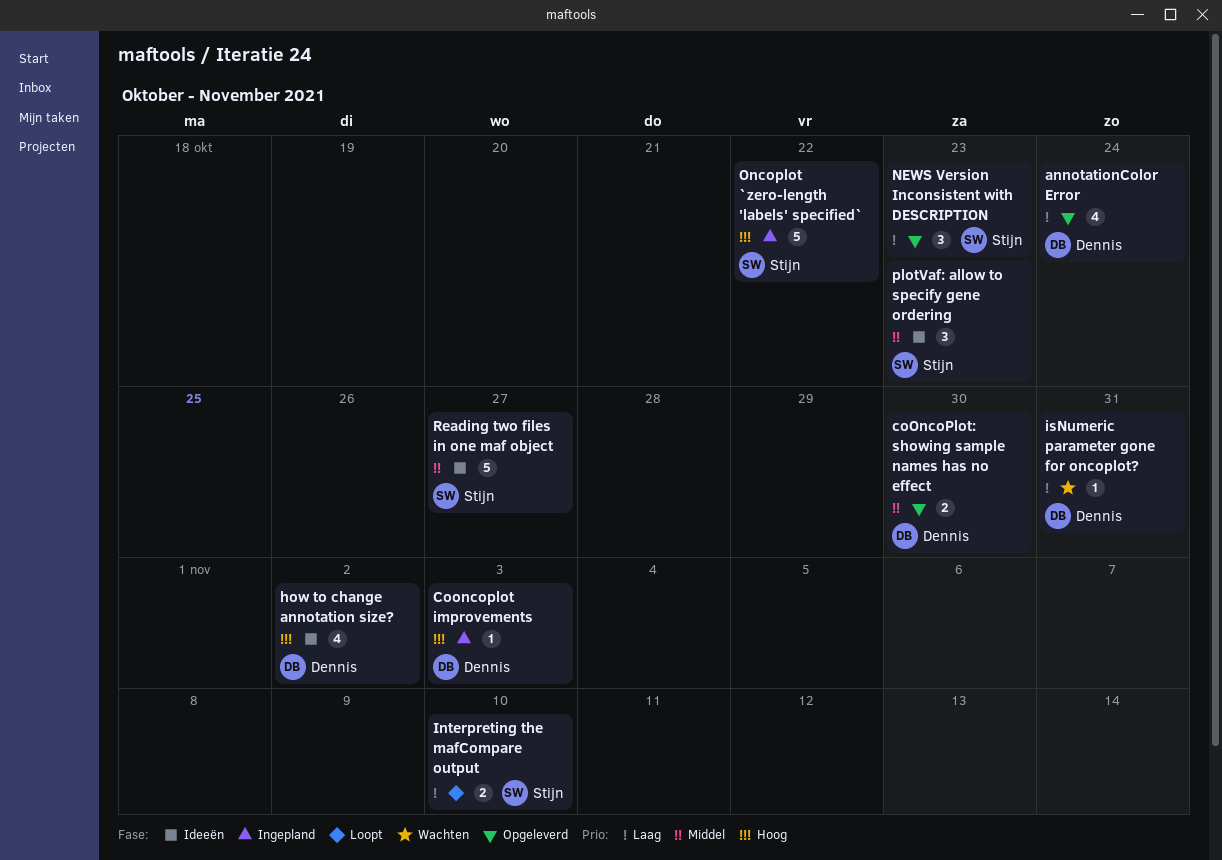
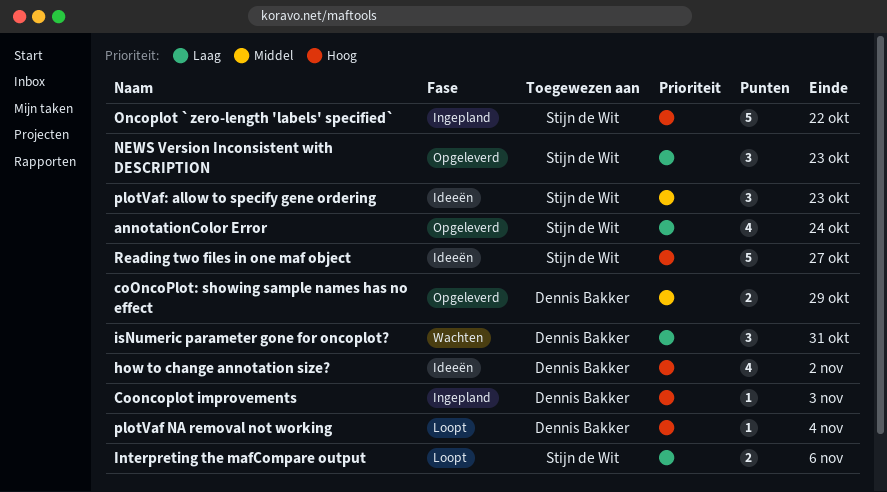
annotationColor Error, owner: Dennis Bakker -> Stijn de Wit
coOncoPlot: showing sample names has no effect, due: Oct 30 -> Oct 29
Interpreting the mafCompare output, due: Nov 10 -> Nov 6
isNumeric parameter gone for oncoplot?, estimate: 1 -> 3
plotVaf NA removal not working: none -> present
Reading two files in one maf object, priority: Middel -> Hoog

